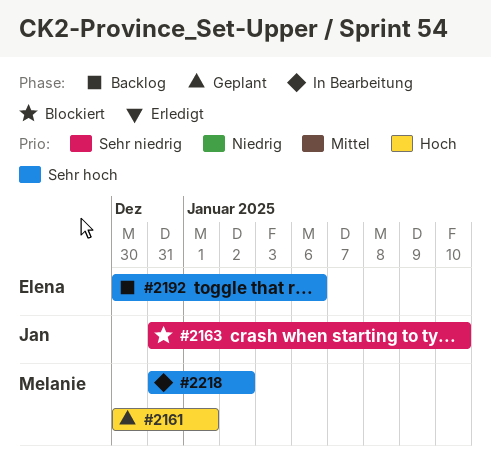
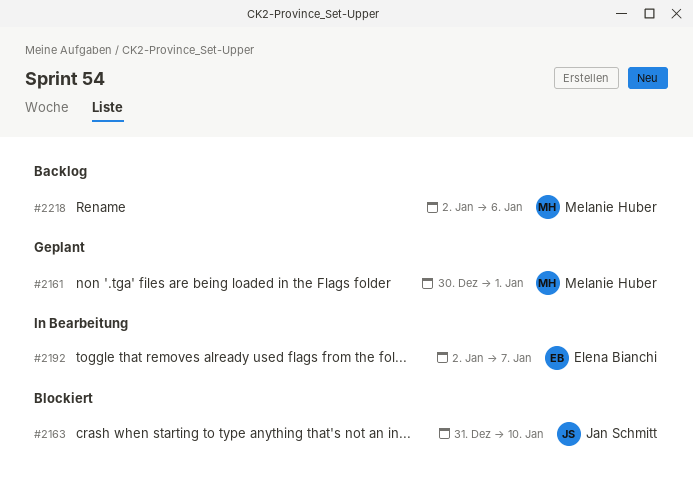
#2192, status: Backlog -> In Bearbeitung
#2192, start: Dec 30 -> Jan 2
#2192, due: Jan 6 -> Jan 7
#2218, status: In Bearbeitung -> Backlog
#2218, start: Dec 31 -> Jan 2
#2218, due: Jan 2 -> Jan 6

